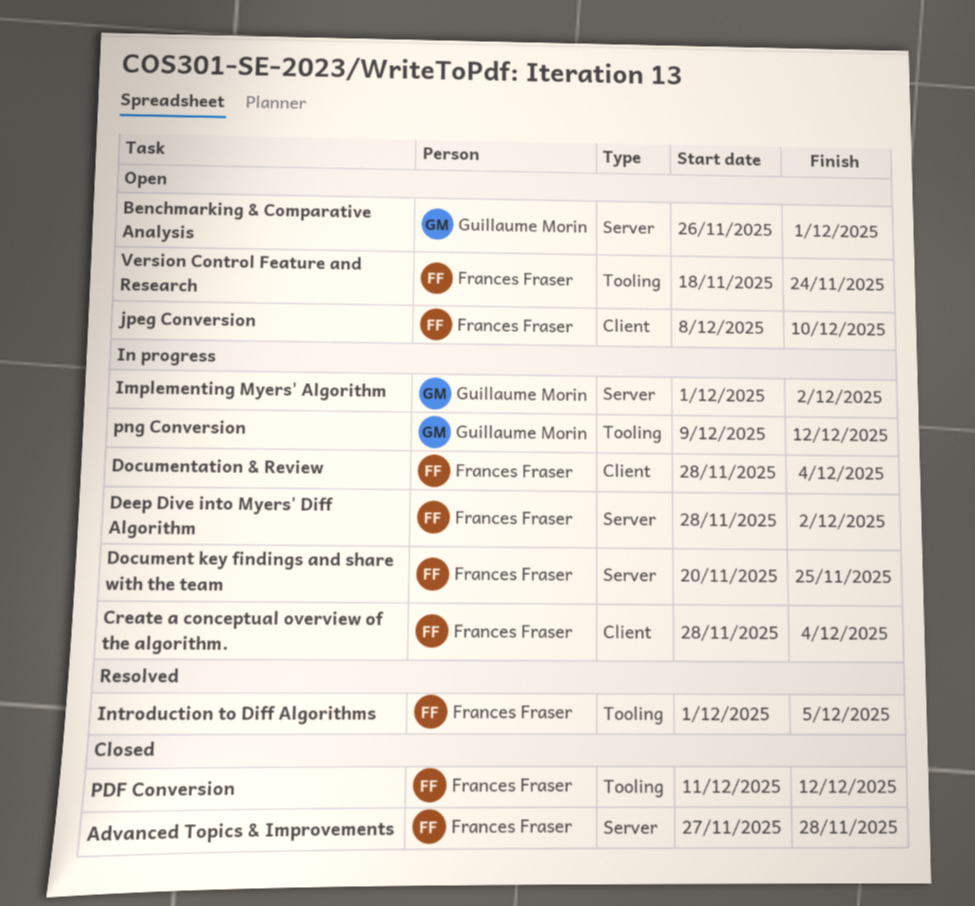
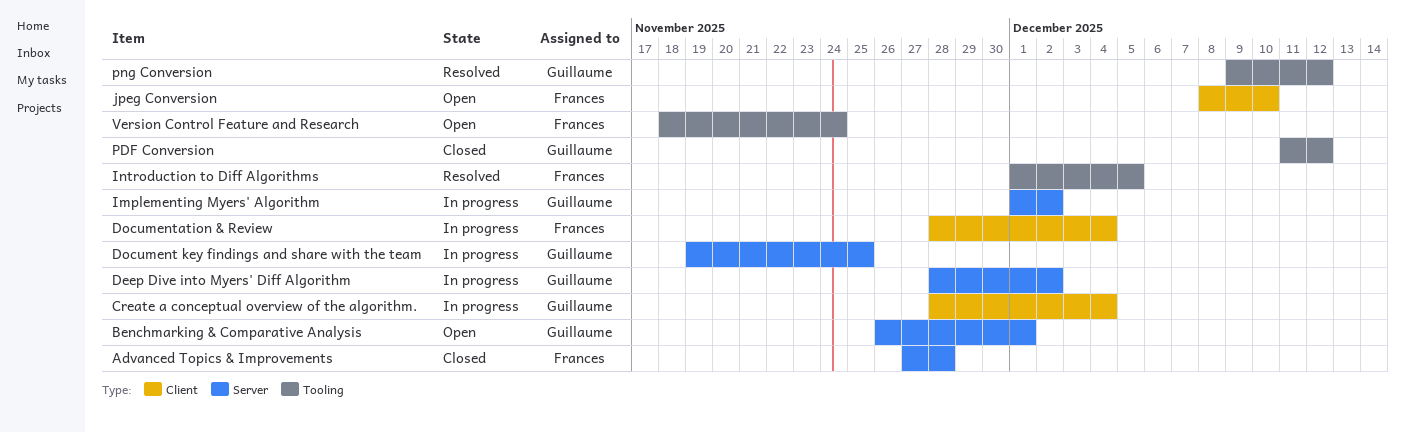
Create a conceptual overview of the algorithm., owner: Frances Fraser -> Guillaume Morin
Deep Dive into Myers' Diff Algorithm, owner: Frances Fraser -> Guillaume Morin
Document key findings and share with the team, owner: Frances Fraser -> Guillaume Morin
Document key findings and share with the team, start: Nov 20 -> Nov 19
PDF Conversion, owner: Frances Fraser -> Guillaume Morin
png Conversion, status: In progress -> Resolved

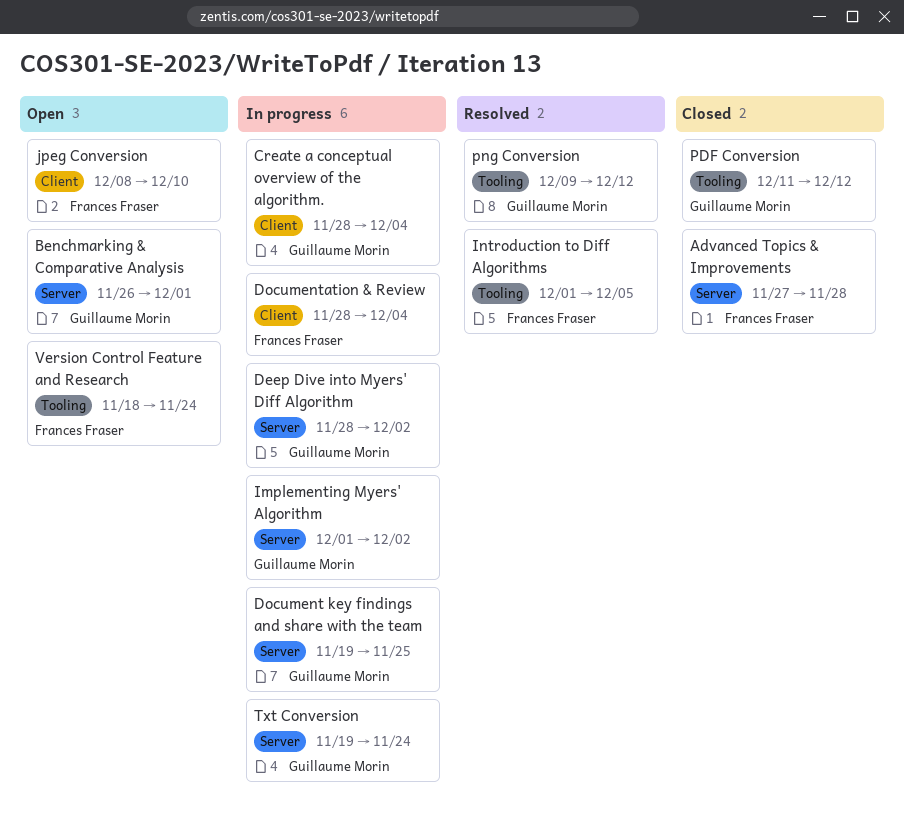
Txt Conversion: none -> present

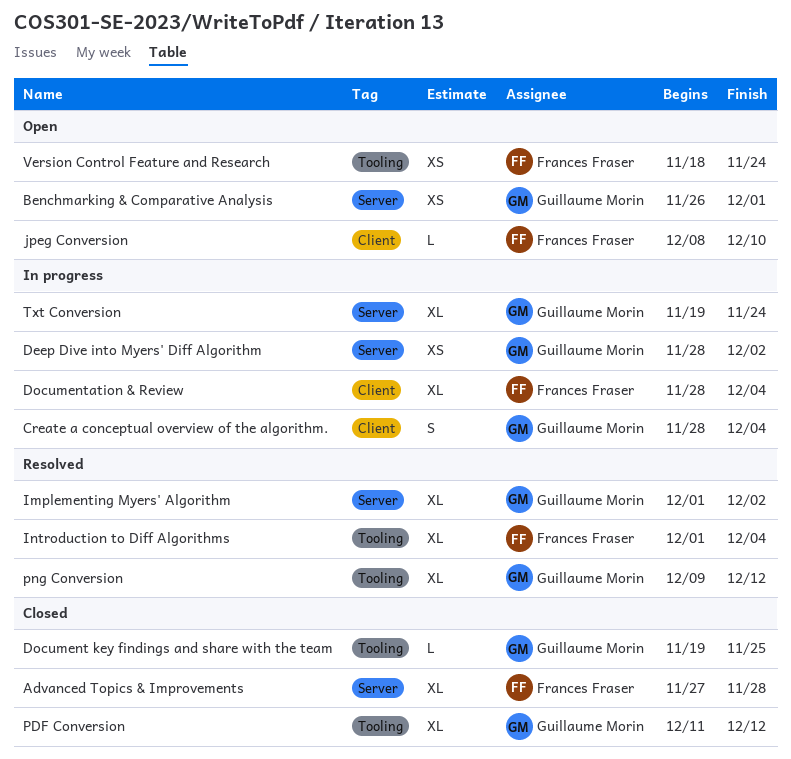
Document key findings and share with the team, status: In progress -> Closed
Document key findings and share with the team, label: Server -> Tooling
Implementing Myers' Algorithm, status: In progress -> Resolved
Introduction to Diff Algorithms, due: Dec 5 -> Dec 4

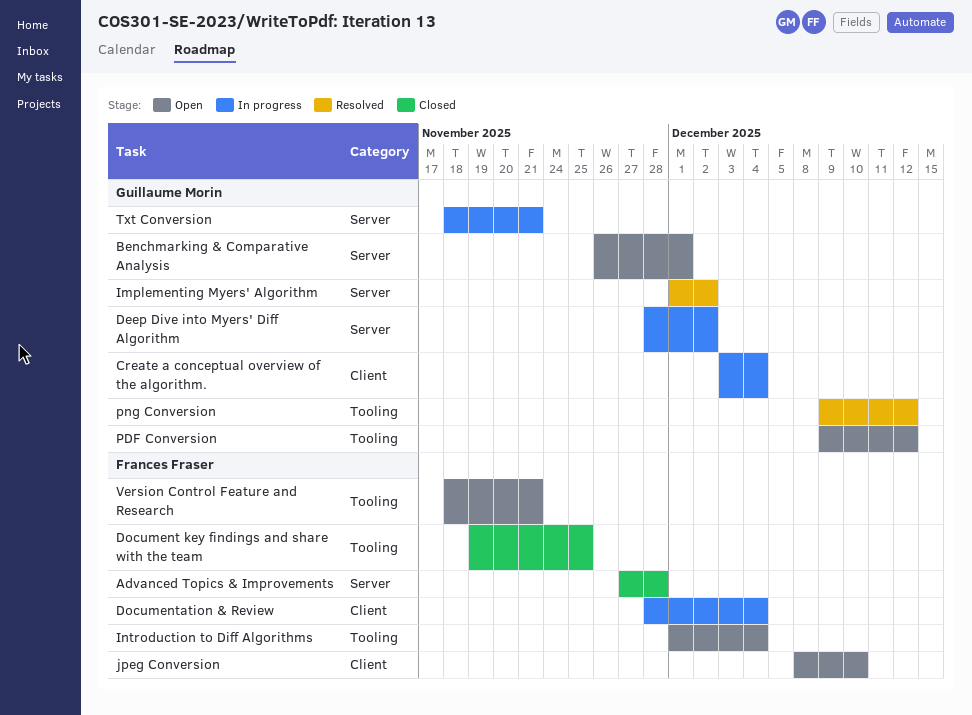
Create a conceptual overview of the algorithm., start: Nov 28 -> Dec 3
Document key findings and share with the team, owner: Guillaume Morin -> Frances Fraser
Introduction to Diff Algorithms, status: Resolved -> Open
PDF Conversion, status: Closed -> Open
PDF Conversion, start: Dec 11 -> Dec 9
Txt Conversion, start: Nov 19 -> Nov 18
Txt Conversion, due: Nov 24 -> Nov 21
Version Control Feature and Research, due: Nov 24 -> Nov 21

